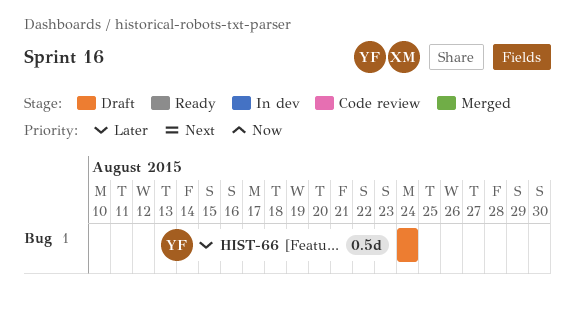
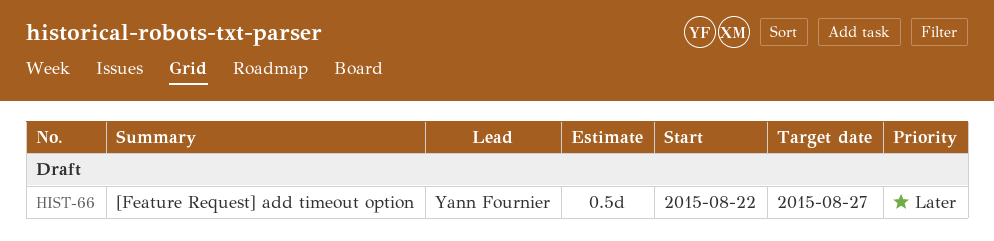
HIST-66, start: Aug 24 -> Aug 22
HIST-66, due: Aug 24 -> Aug 27

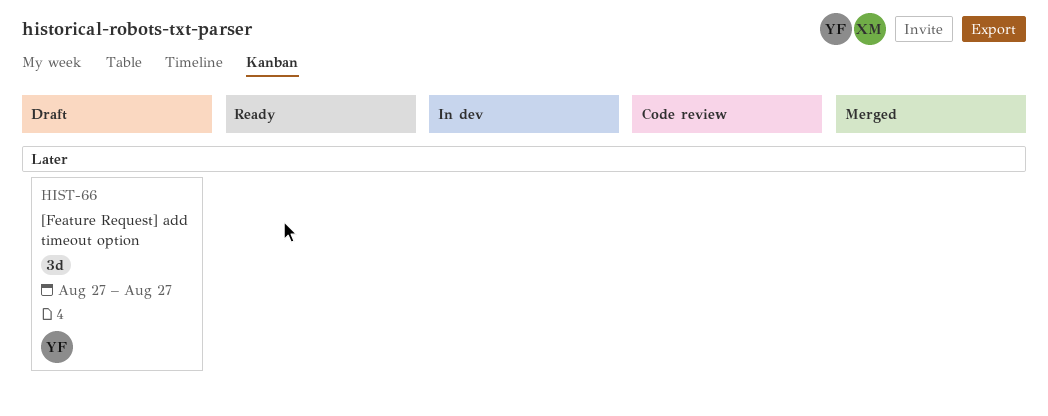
HIST-66, estimate: 0.5d -> 3d
HIST-66, start: Aug 22 -> Aug 27

